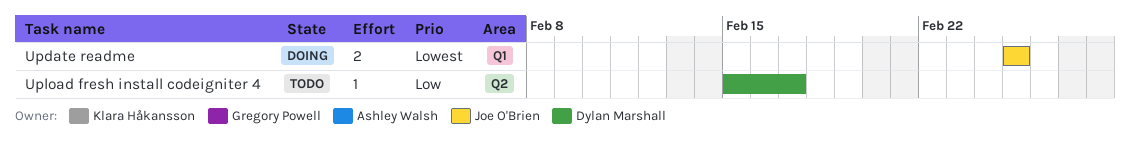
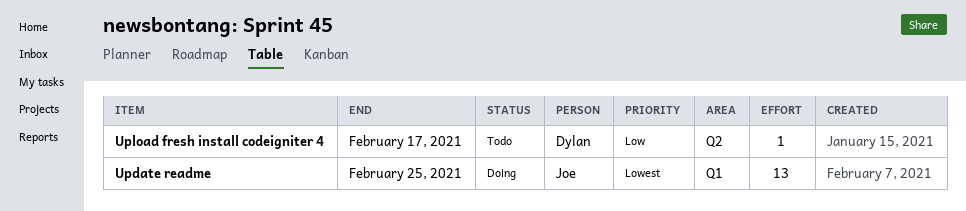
Update readme, estimate: 2 -> 13

